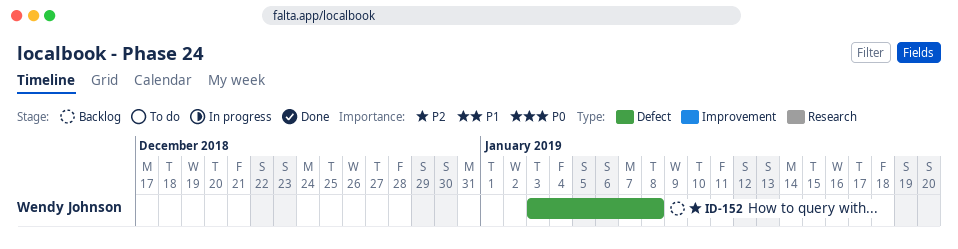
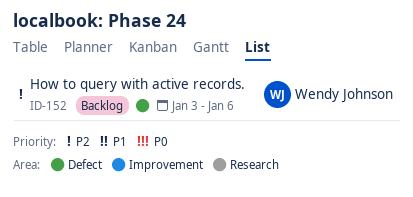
ID-152, due: Jan 8 -> Jan 6

